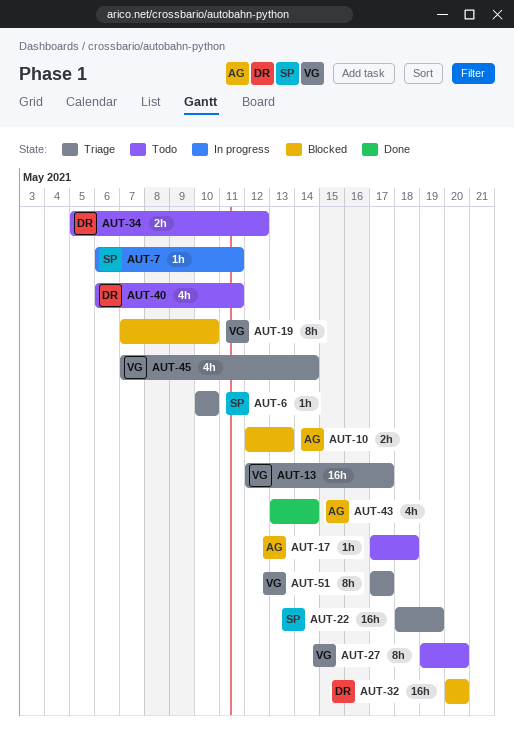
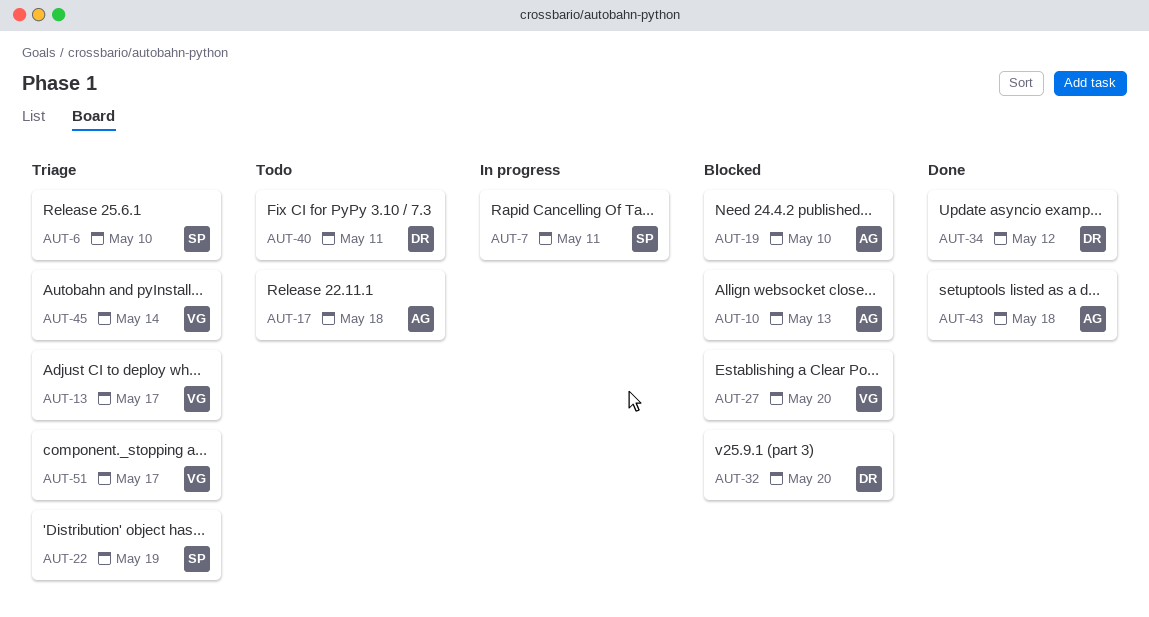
AUT-19, owner: VG -> AG
AUT-27, status: Todo -> Blocked
AUT-34, status: Todo -> Done
AUT-43, due: May 14 -> May 18

